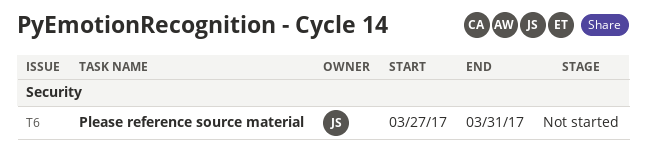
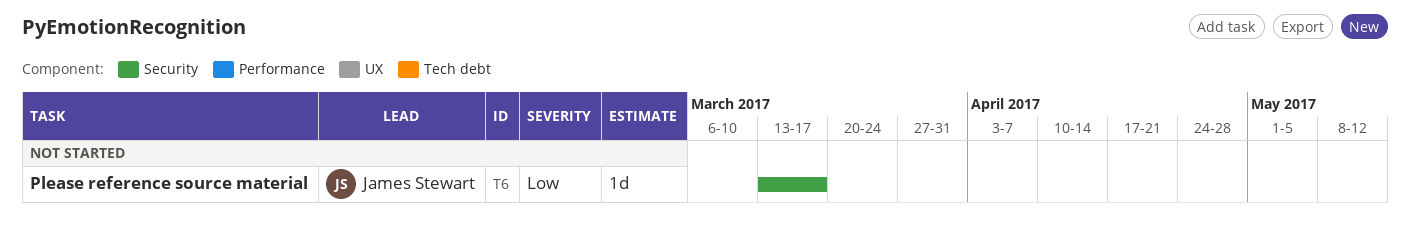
T6, start: Mar 27 -> Mar 13
T6, due: Mar 31 -> Mar 17

